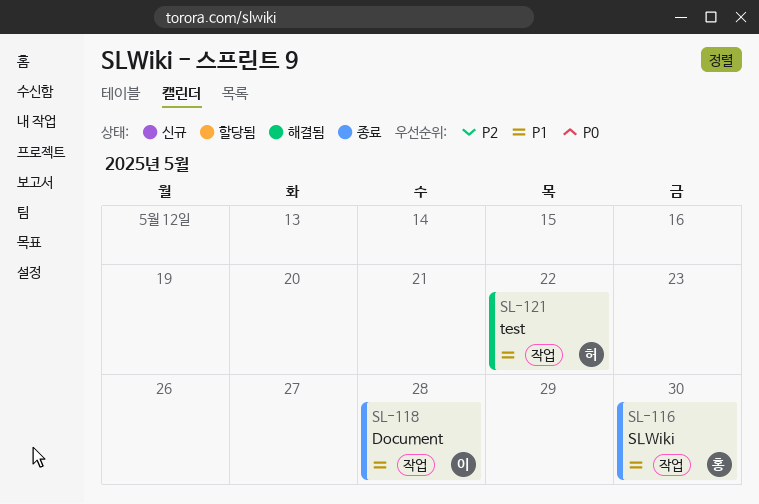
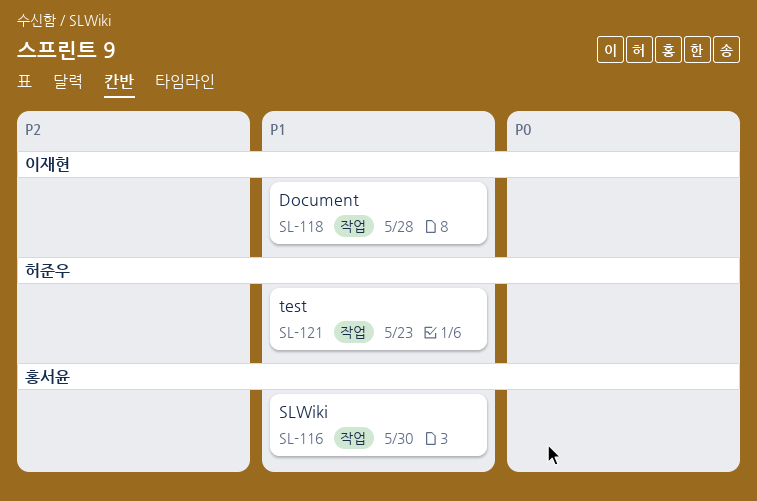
SL-121, due: May 22 -> May 23

